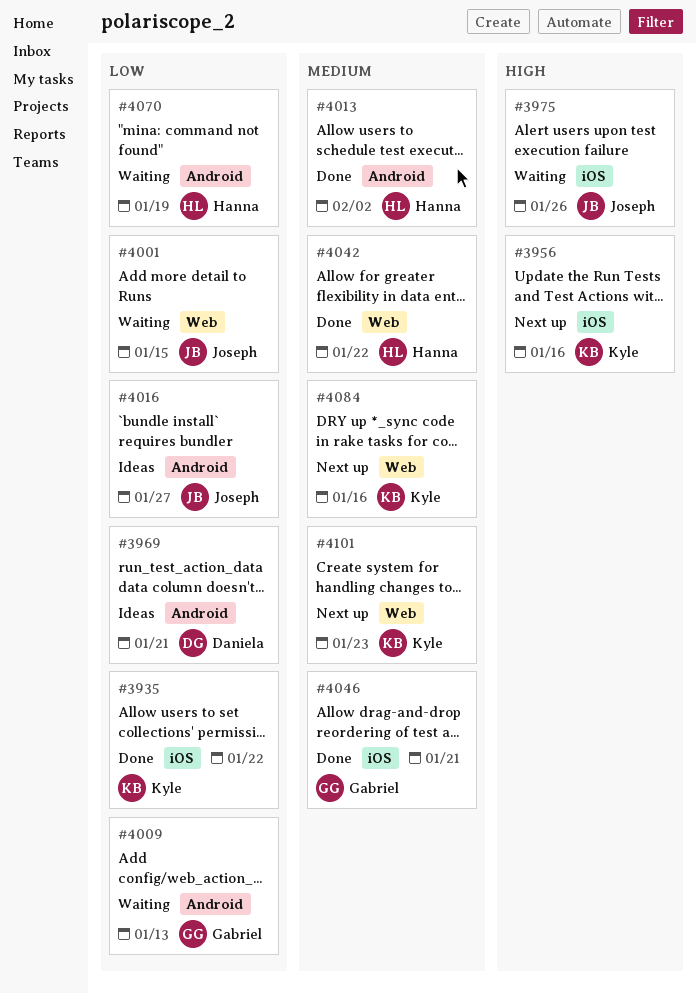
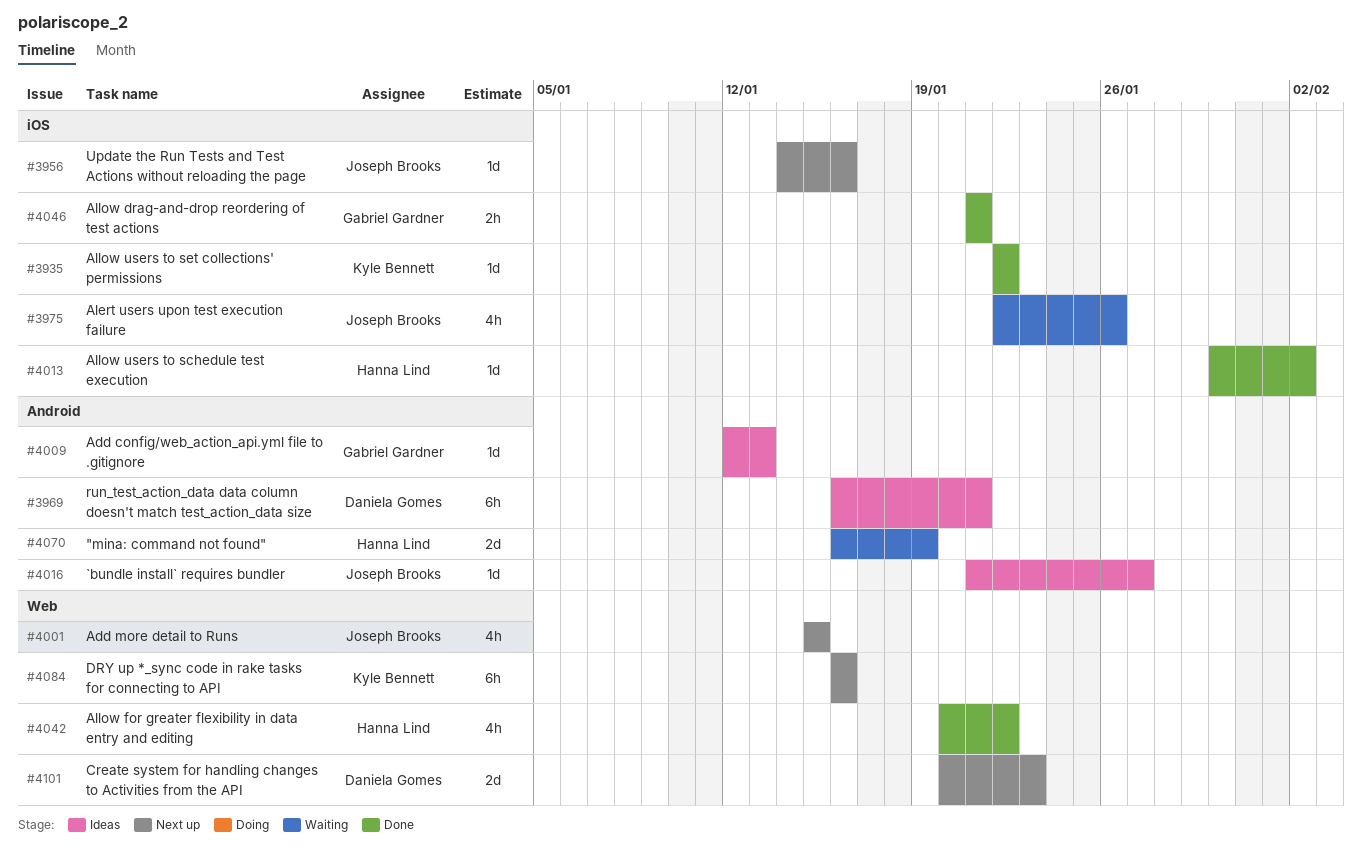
#3956, owner: Kyle Bennett -> Joseph Brooks
#4001, status: Waiting -> Next up
#4009, status: Waiting -> Ideas
#4013, label: Android -> iOS
#4101, owner: Kyle Bennett -> Daniela Gomes

